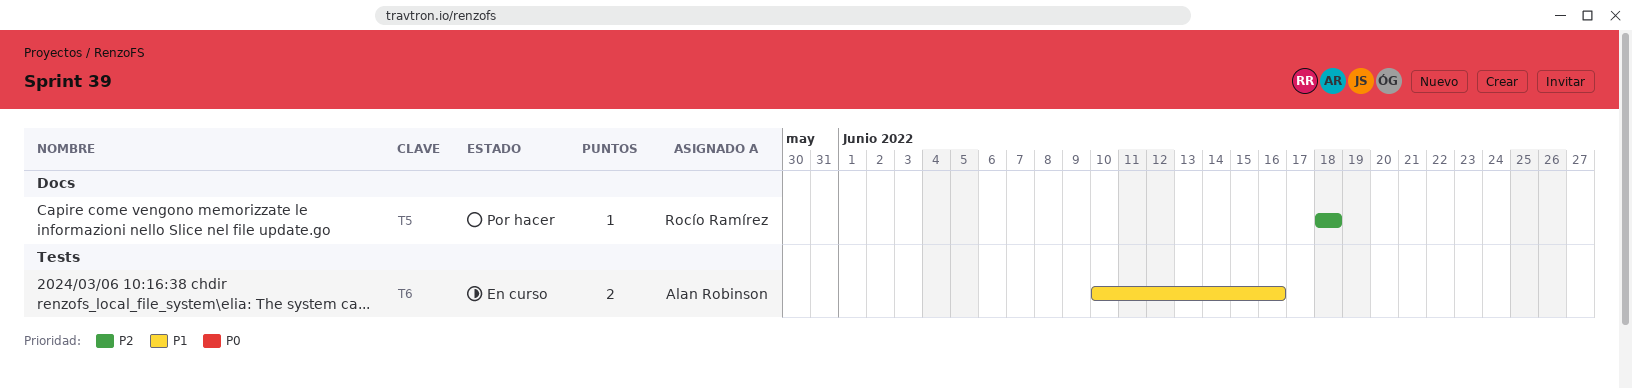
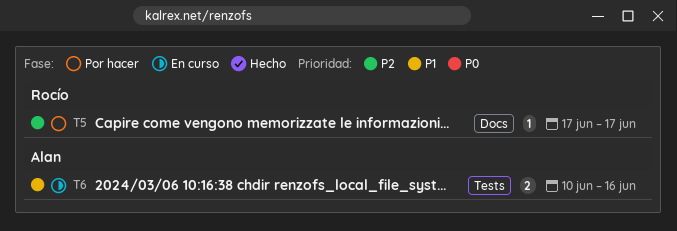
T5, start: Jun 18 -> Jun 17
T5, due: Jun 18 -> Jun 17

